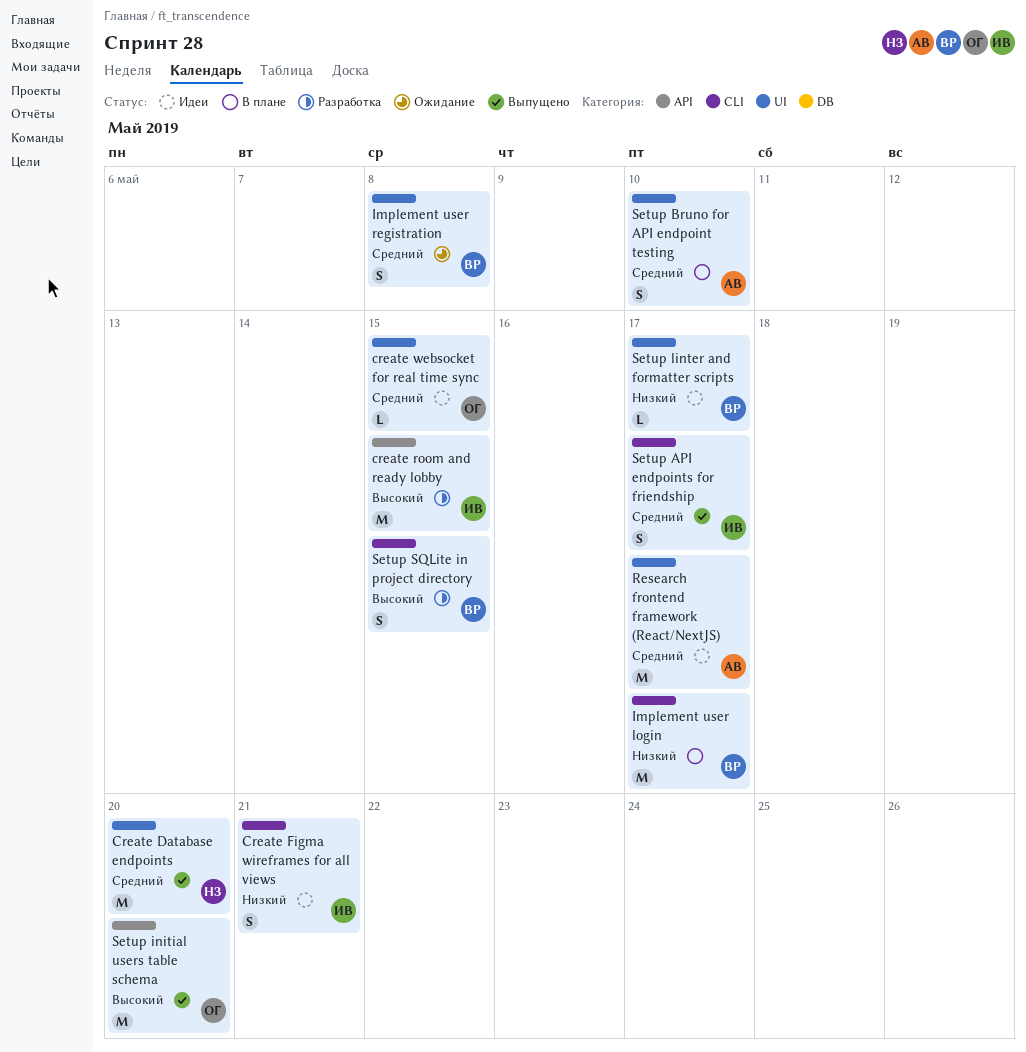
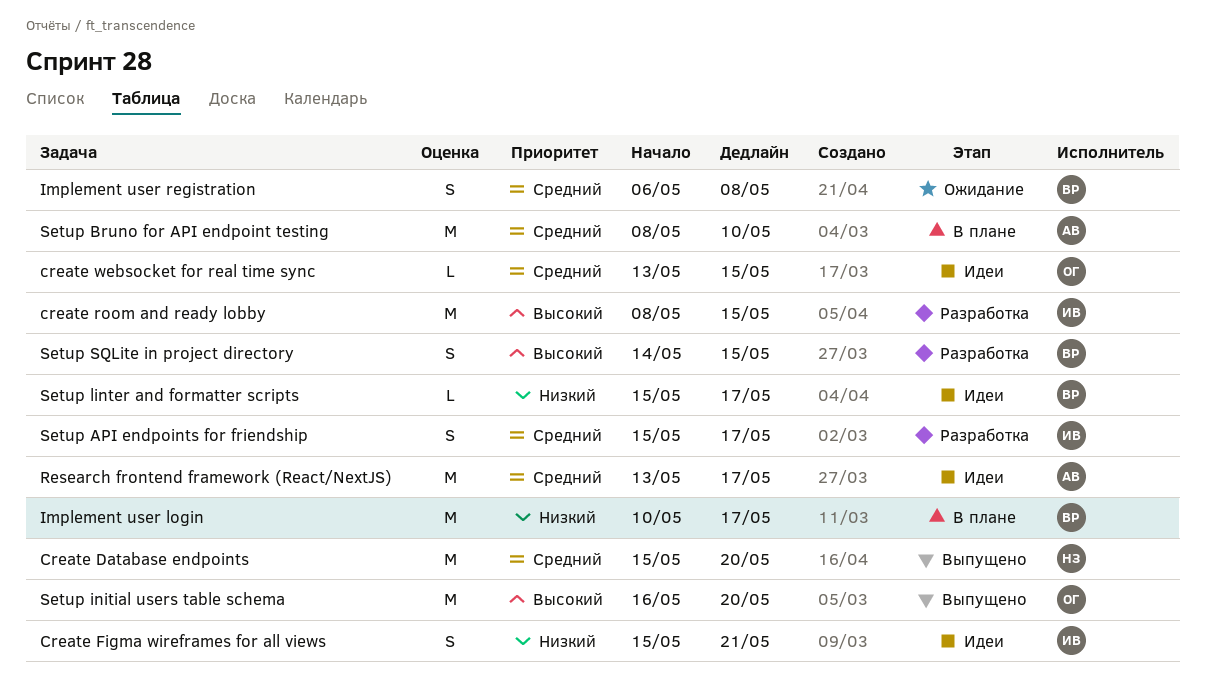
Setup API endpoints for friendship, status: Выпущено -> Разработка
Setup Bruno for API endpoint testing, estimate: S -> M

